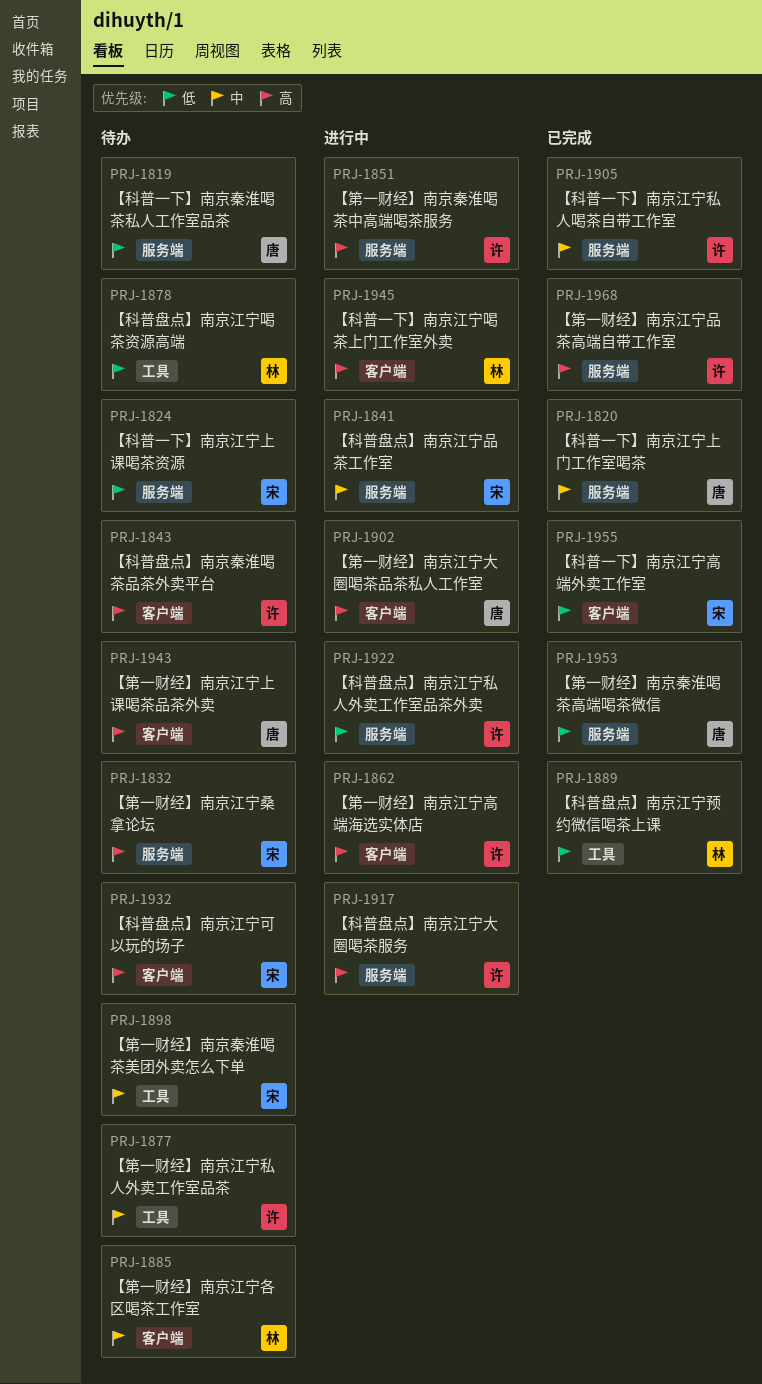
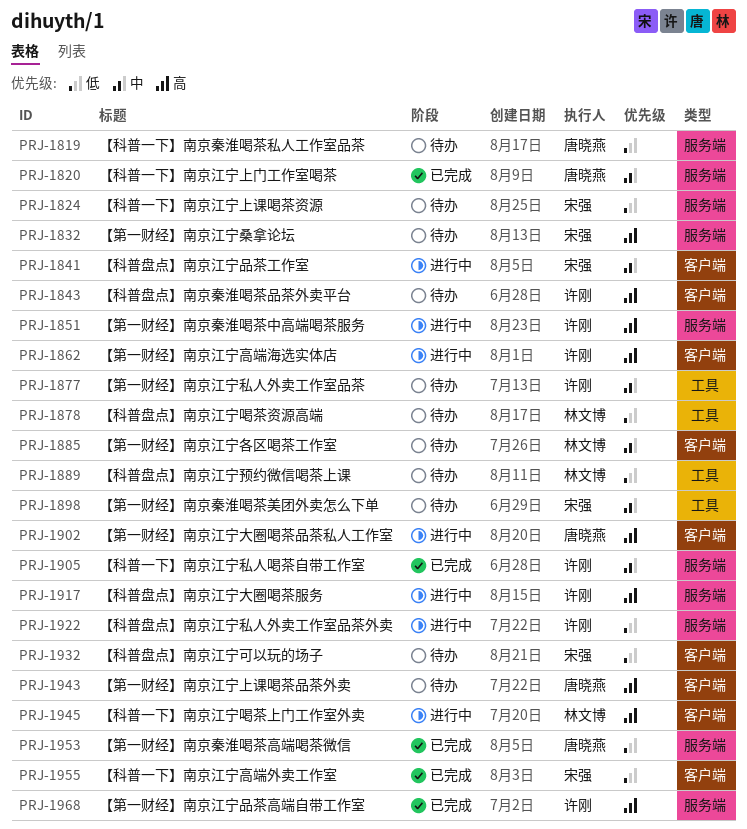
PRJ-1841, label: 服务端 -> 客户端
PRJ-1889, status: 已完成 -> 待办
PRJ-1932, priority: 高 -> 低

